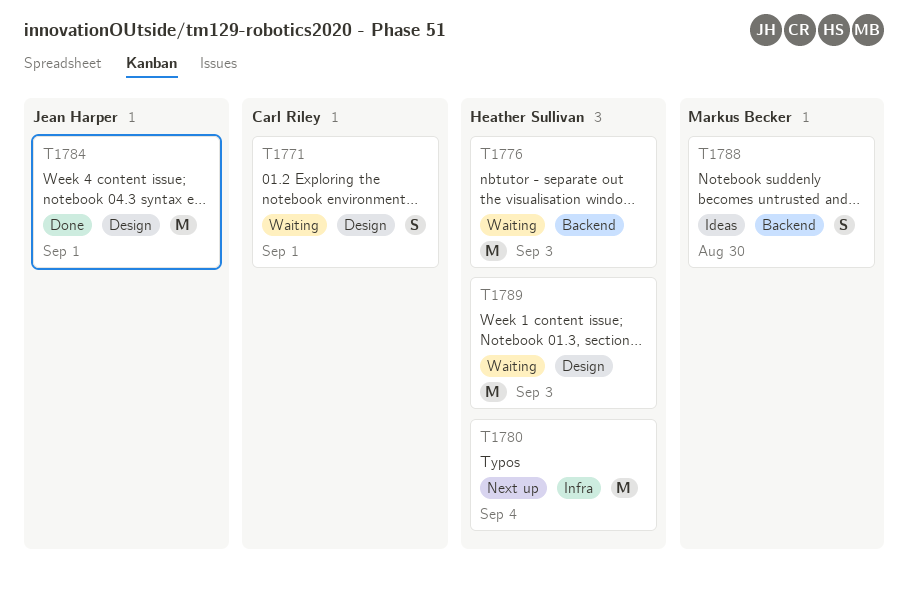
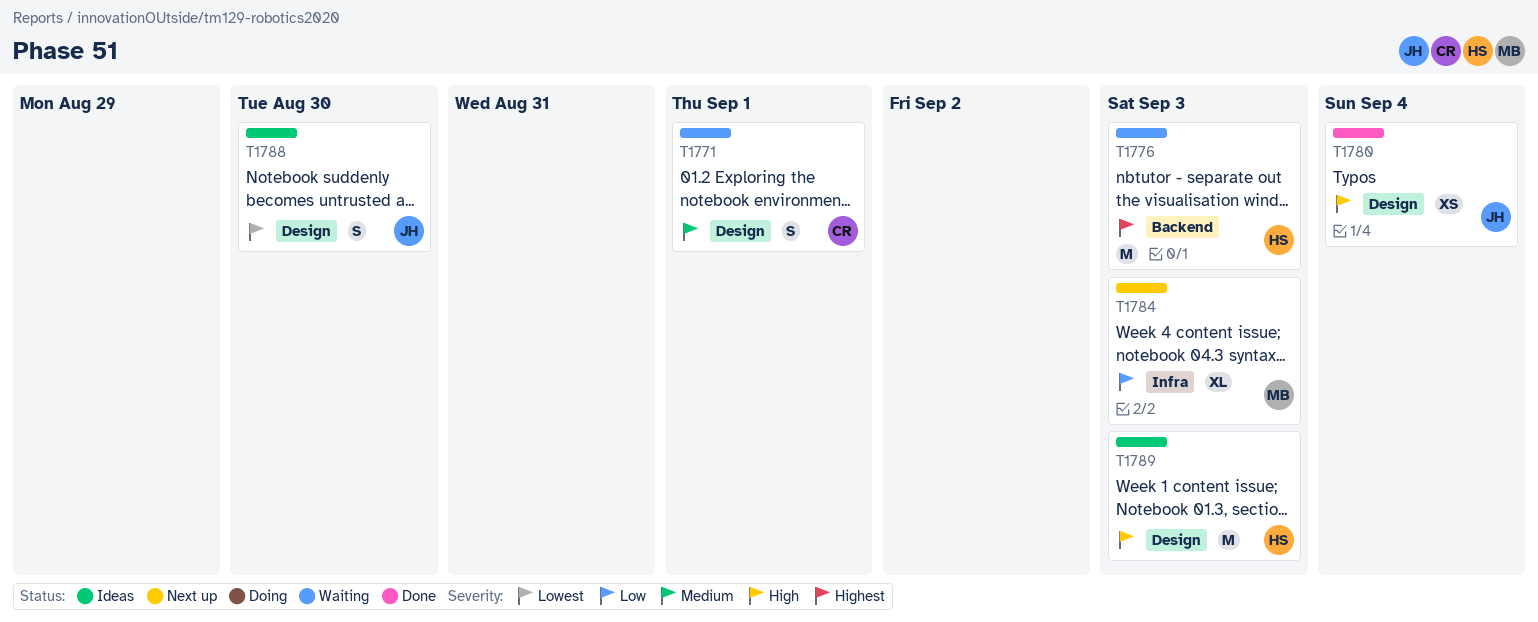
T1780, status: Next up -> Done
T1780, owner: Heather Sullivan -> Jean Harper
T1780, label: Infra -> Design
T1780, estimate: M -> XS
T1784, status: Done -> Next up
T1784, owner: Jean Harper -> Markus Becker
T1784, label: Design -> Infra
T1784, estimate: M -> XL
T1784, due: Sep 1 -> Sep 3
T1788, owner: Markus Becker -> Jean Harper
T1788, label: Backend -> Design
T1789, status: Waiting -> Ideas

